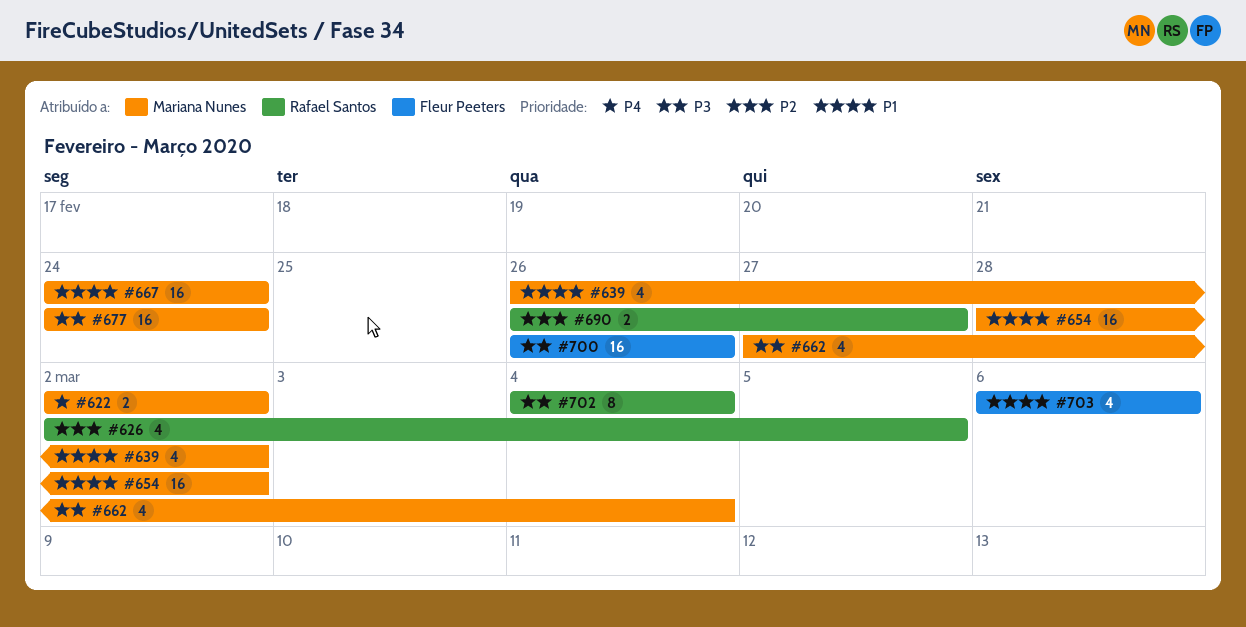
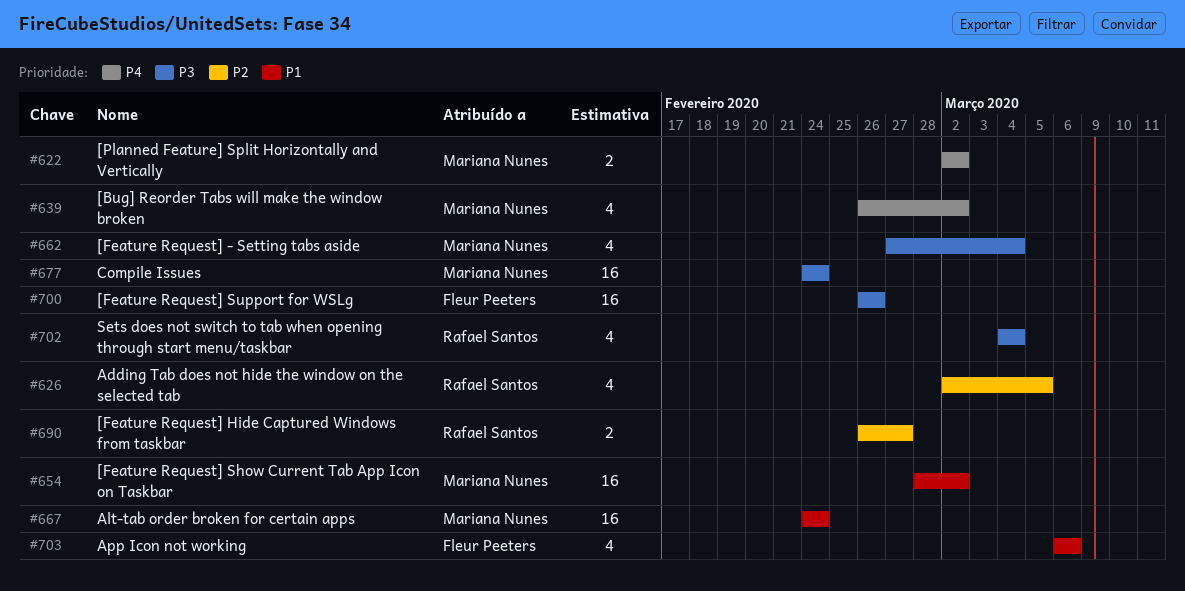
#639, priority: P1 -> P4
#702, estimate: 8 -> 4

